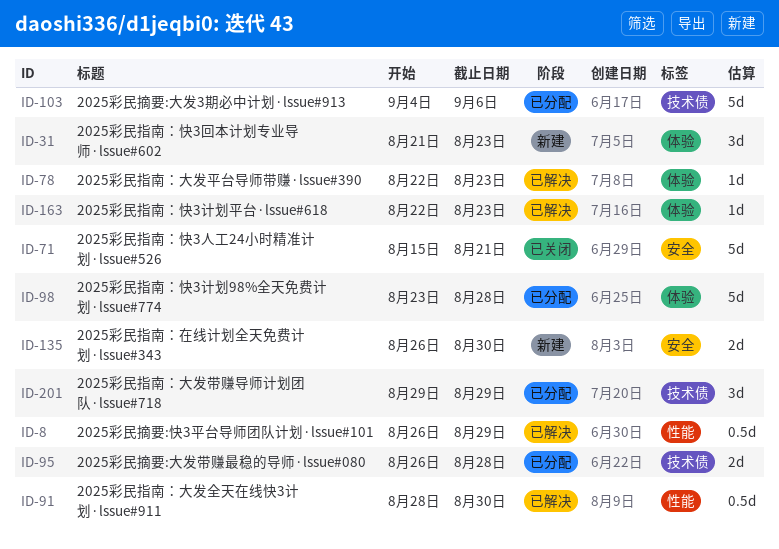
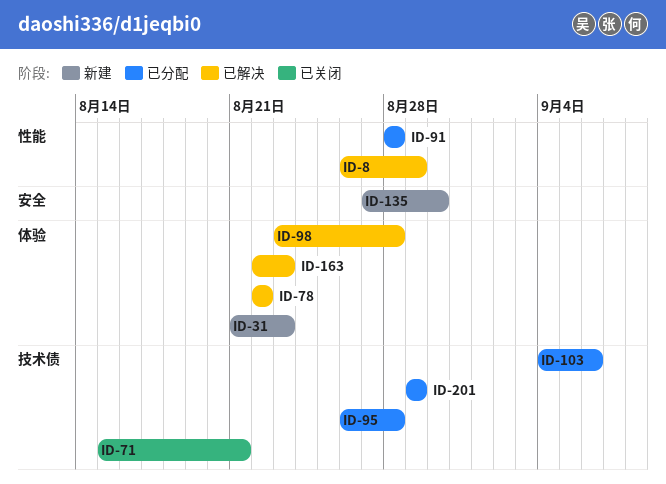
ID-71, label: 安全 -> 技术债
ID-78, due: Aug 23 -> Aug 22
ID-91, status: 已解决 -> 已分配
ID-91, due: Aug 30 -> Aug 28
ID-98, status: 已分配 -> 已解决
ID-135, start: Aug 26 -> Aug 27

